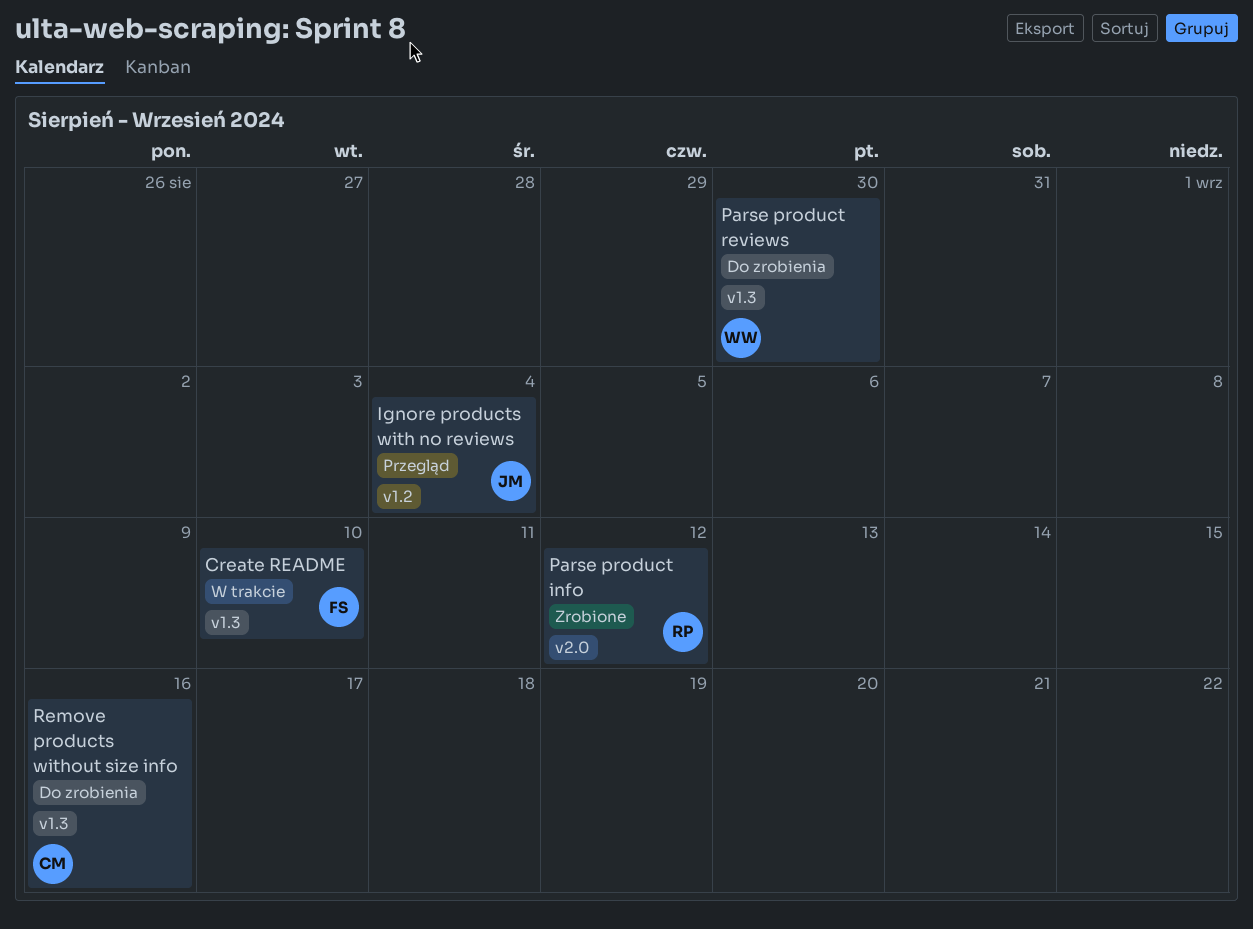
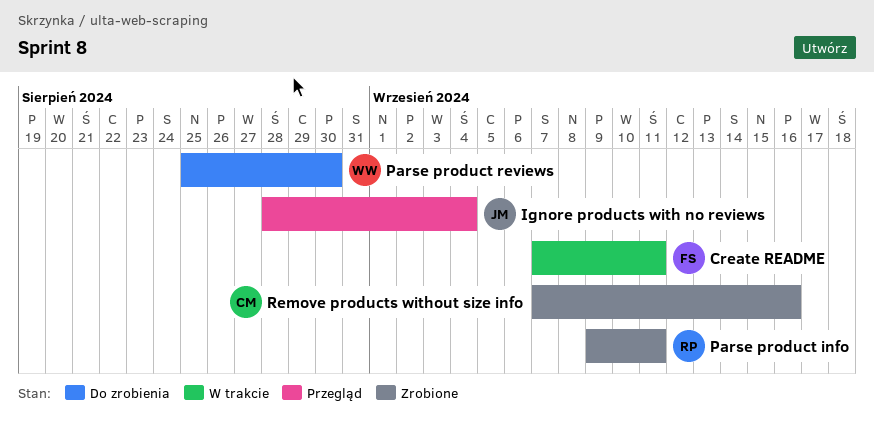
Create README, due: Sep 10 -> Sep 11
Parse product info, due: Sep 12 -> Sep 11
Remove products without size info, status: Do zrobienia -> Zrobione

